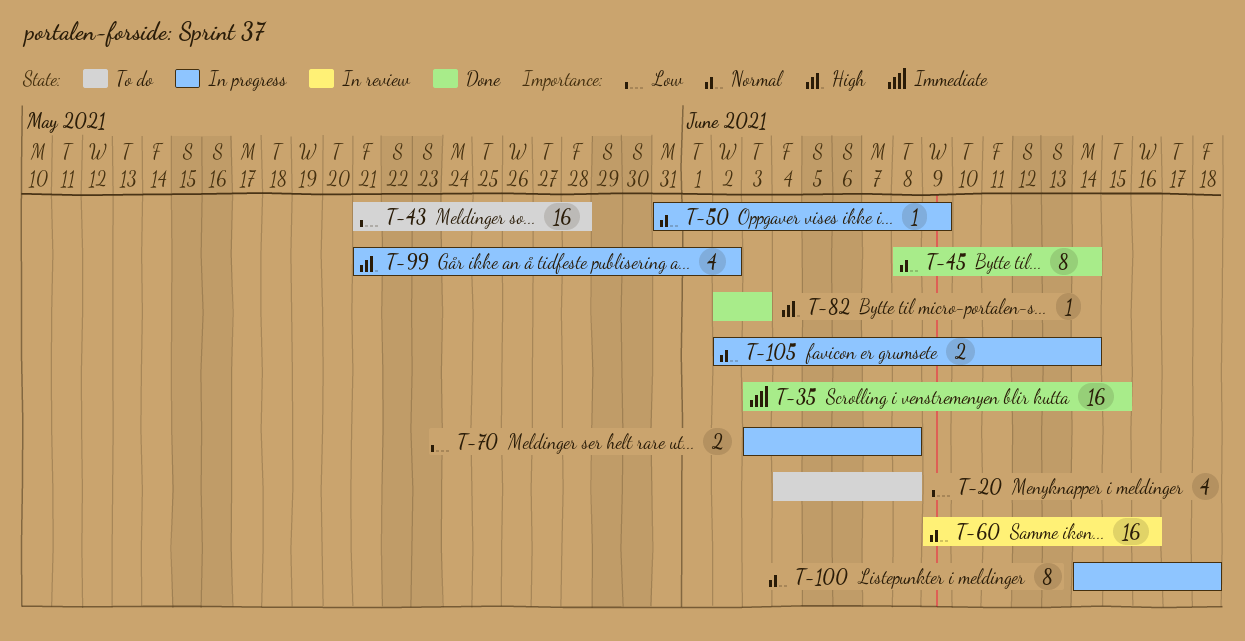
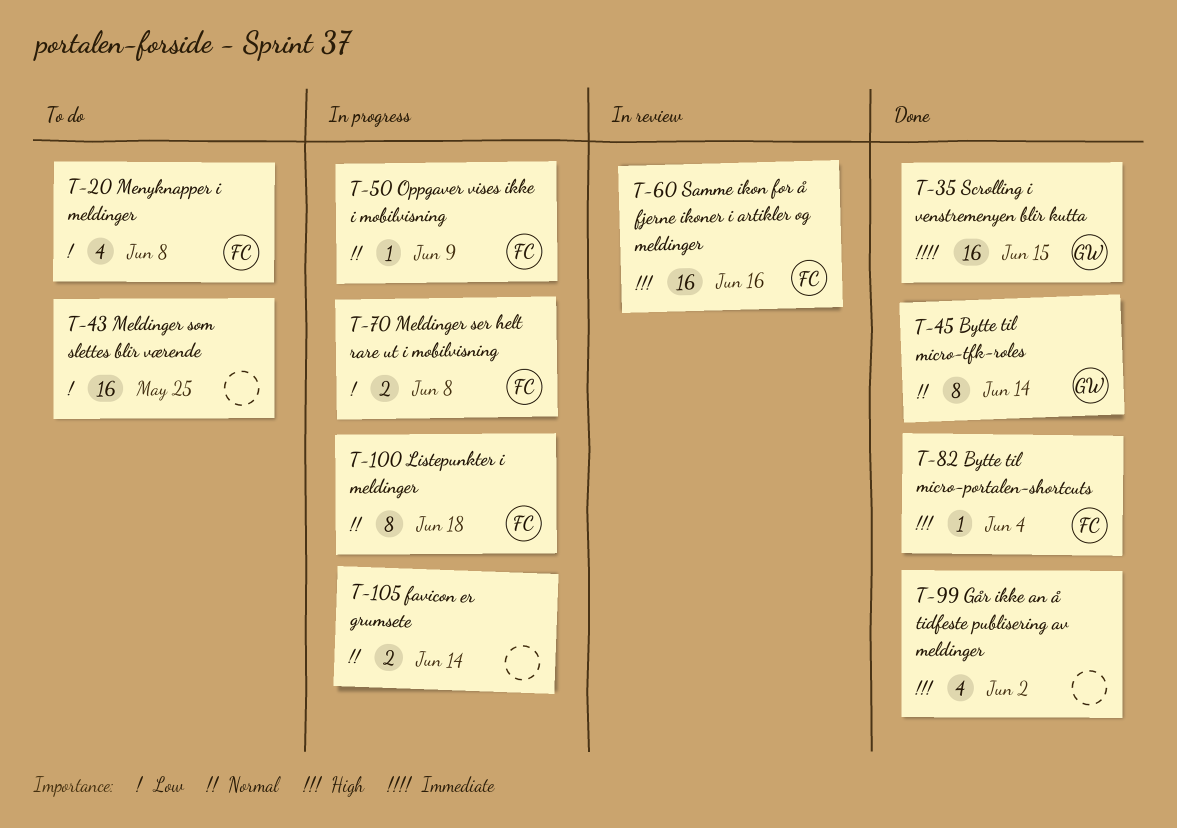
T-43, due: May 28 -> May 25
T-60, priority: Normal -> High
T-82, due: Jun 3 -> Jun 4
T-99, status: In progress -> Done

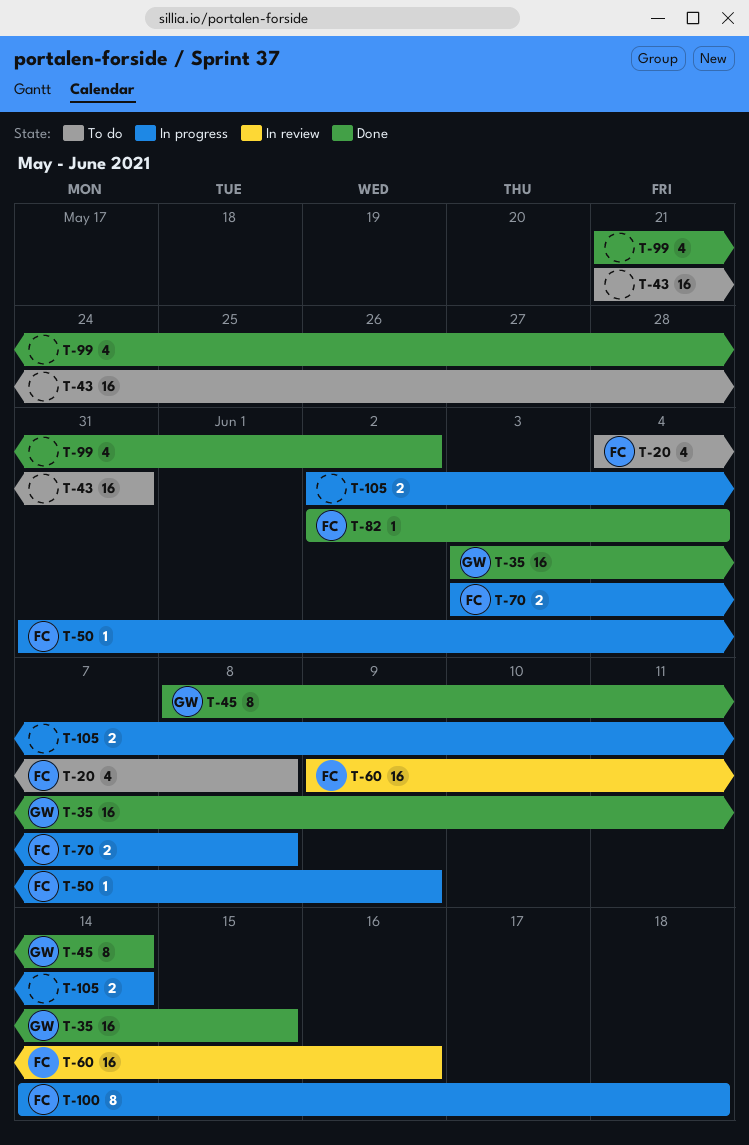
T-43, due: May 25 -> May 31

